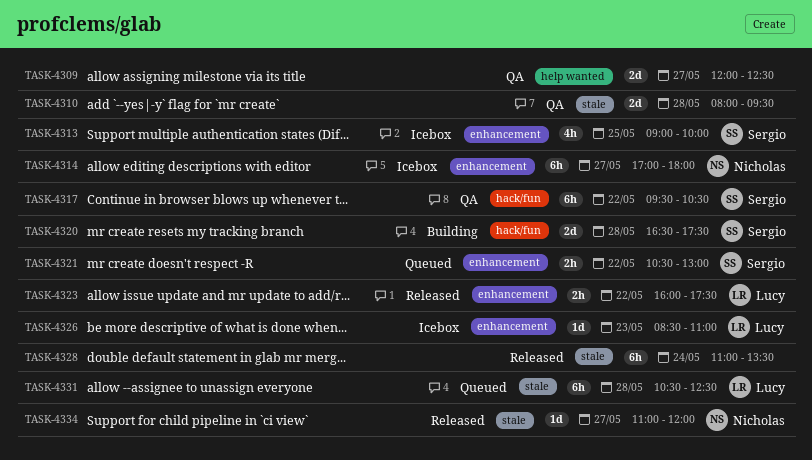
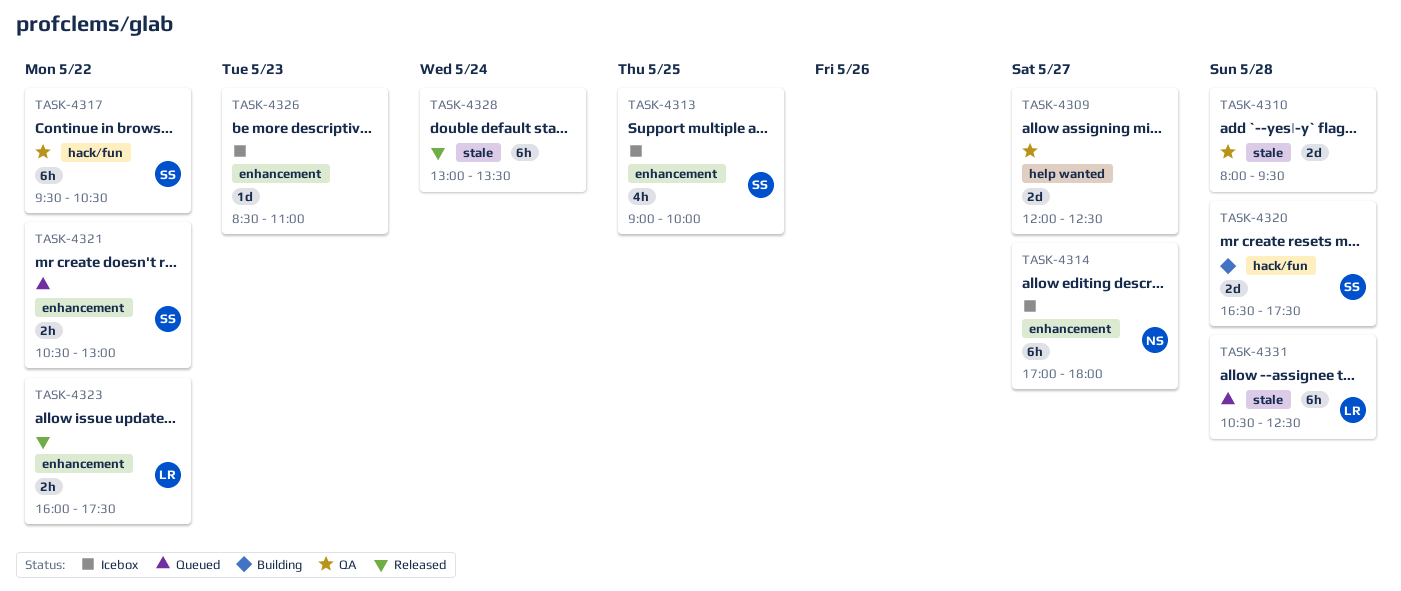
TASK-4326, owner: Lucy -> none
TASK-4328, begins: 11:00 -> 13:00
TASK-4334: present -> none

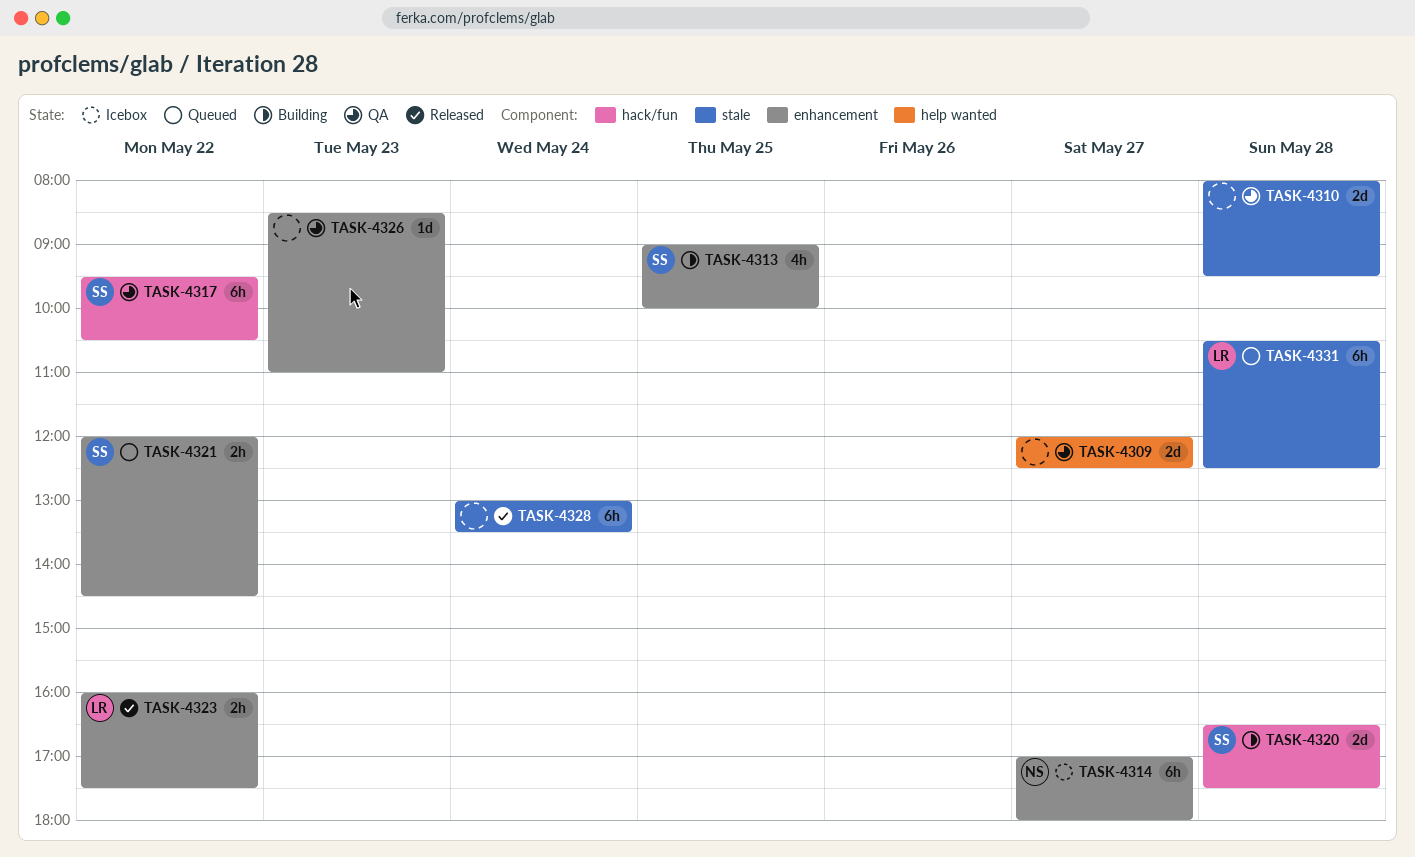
TASK-4313, status: Icebox -> Building
TASK-4321, begins: 10:30 -> 12:00
TASK-4321, ends: 13:00 -> 14:30
TASK-4326, status: Icebox -> QA

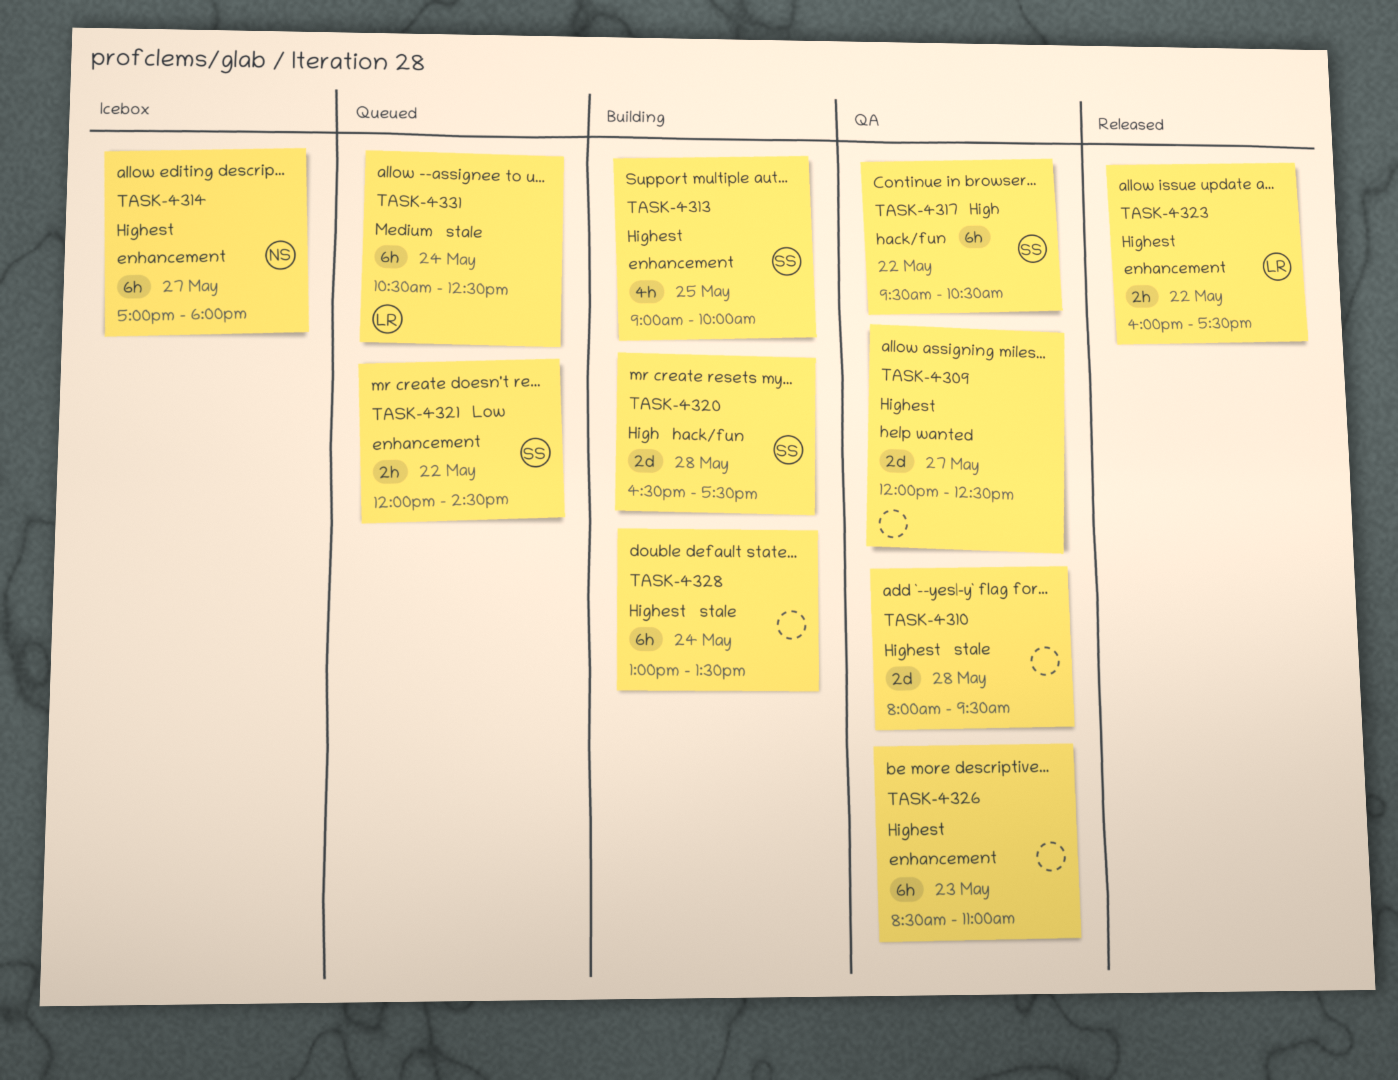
TASK-4326, estimate: 1d -> 6h
TASK-4328, status: Released -> Building
TASK-4331, day: May 28 -> May 24

